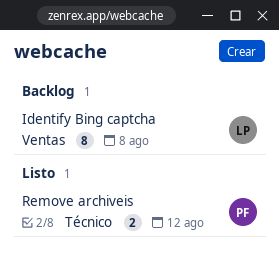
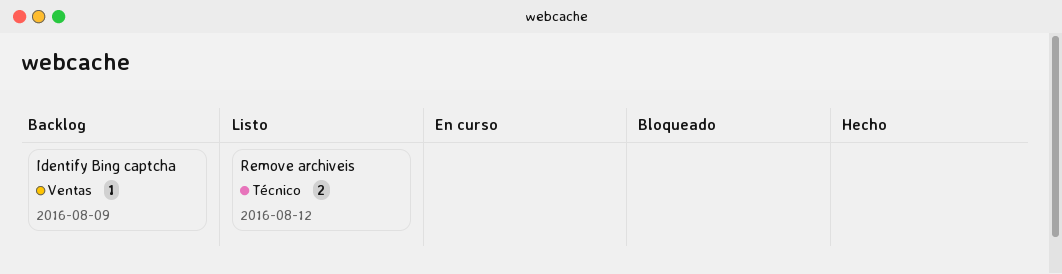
Identify Bing captcha, estimate: 8 -> 1
Identify Bing captcha, day: Aug 8 -> Aug 9

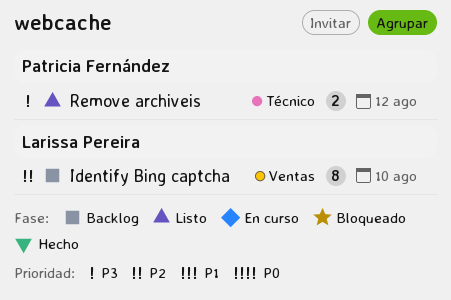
Identify Bing captcha, estimate: 1 -> 8
Identify Bing captcha, day: Aug 9 -> Aug 10

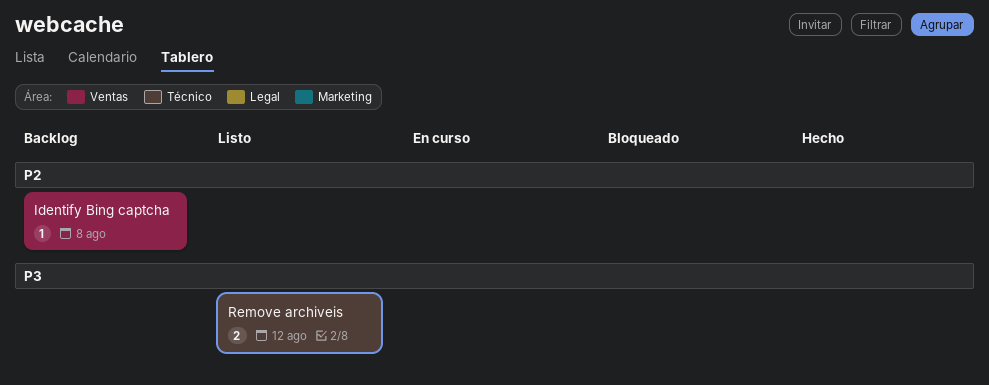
Identify Bing captcha, estimate: 8 -> 1
Identify Bing captcha, day: Aug 10 -> Aug 8

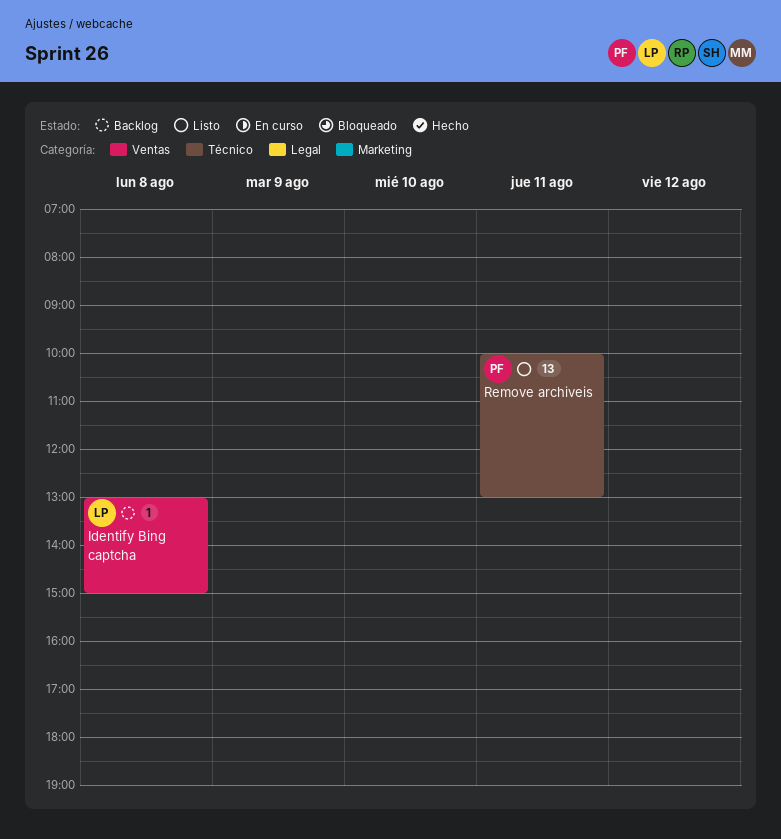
Remove archiveis, estimate: 2 -> 13
Remove archiveis, day: Aug 12 -> Aug 11

